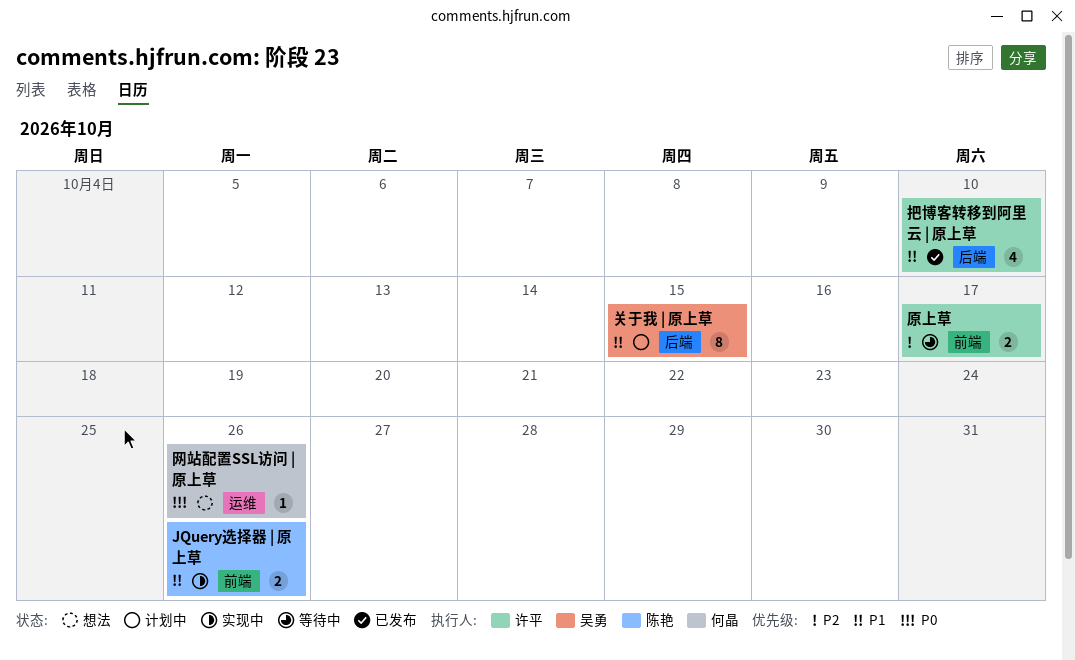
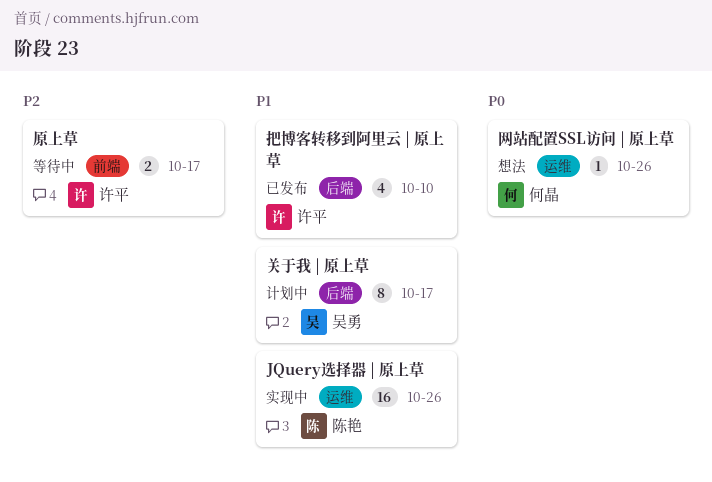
JQuery选择器 | 原上草, label: 前端 -> 运维
JQuery选择器 | 原上草, estimate: 2 -> 16
关于我 | 原上草, due: Oct 15 -> Oct 17

